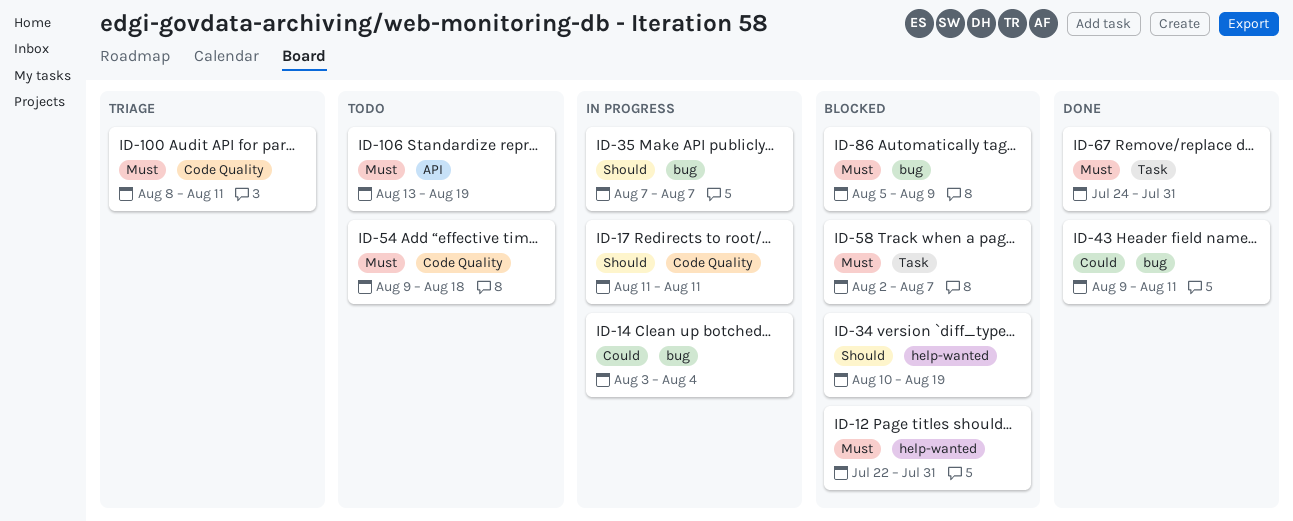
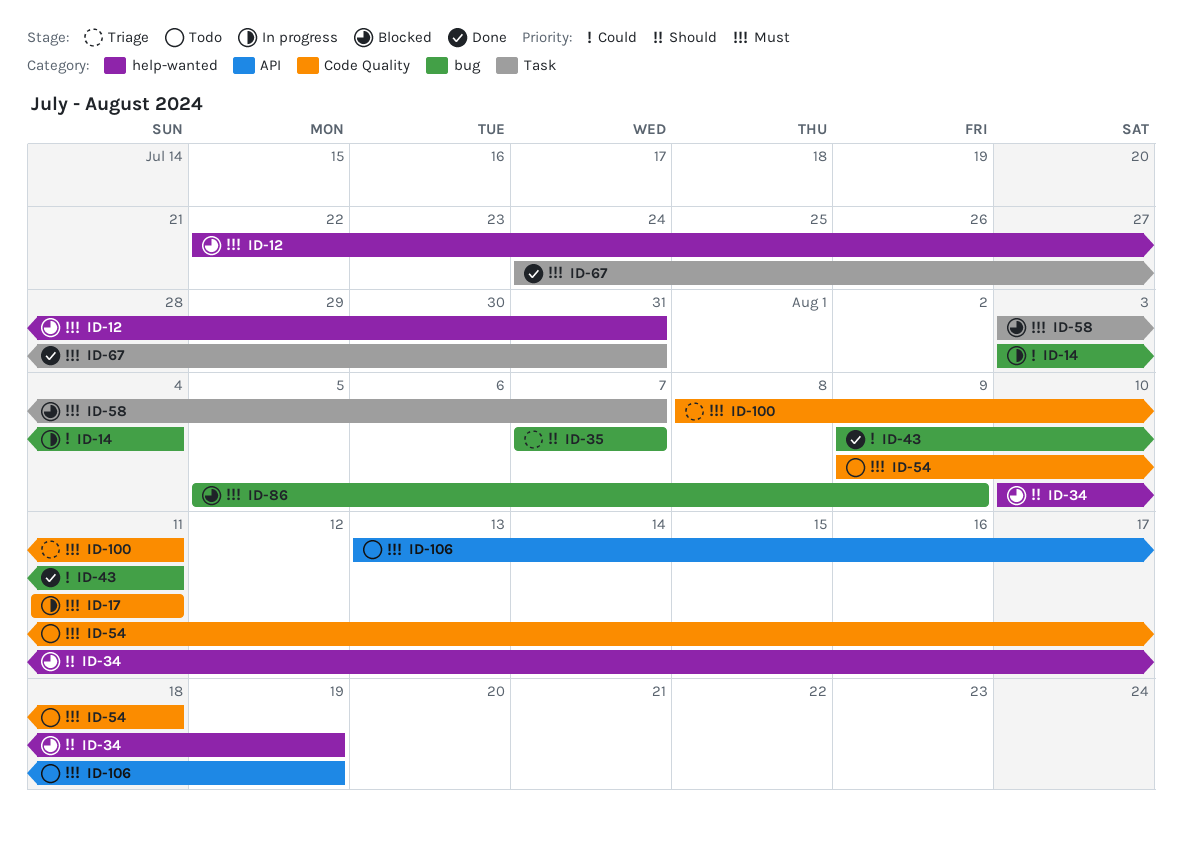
ID-17, priority: Should -> Must
ID-35, status: In progress -> Triage
ID-58, start: Aug 2 -> Aug 3

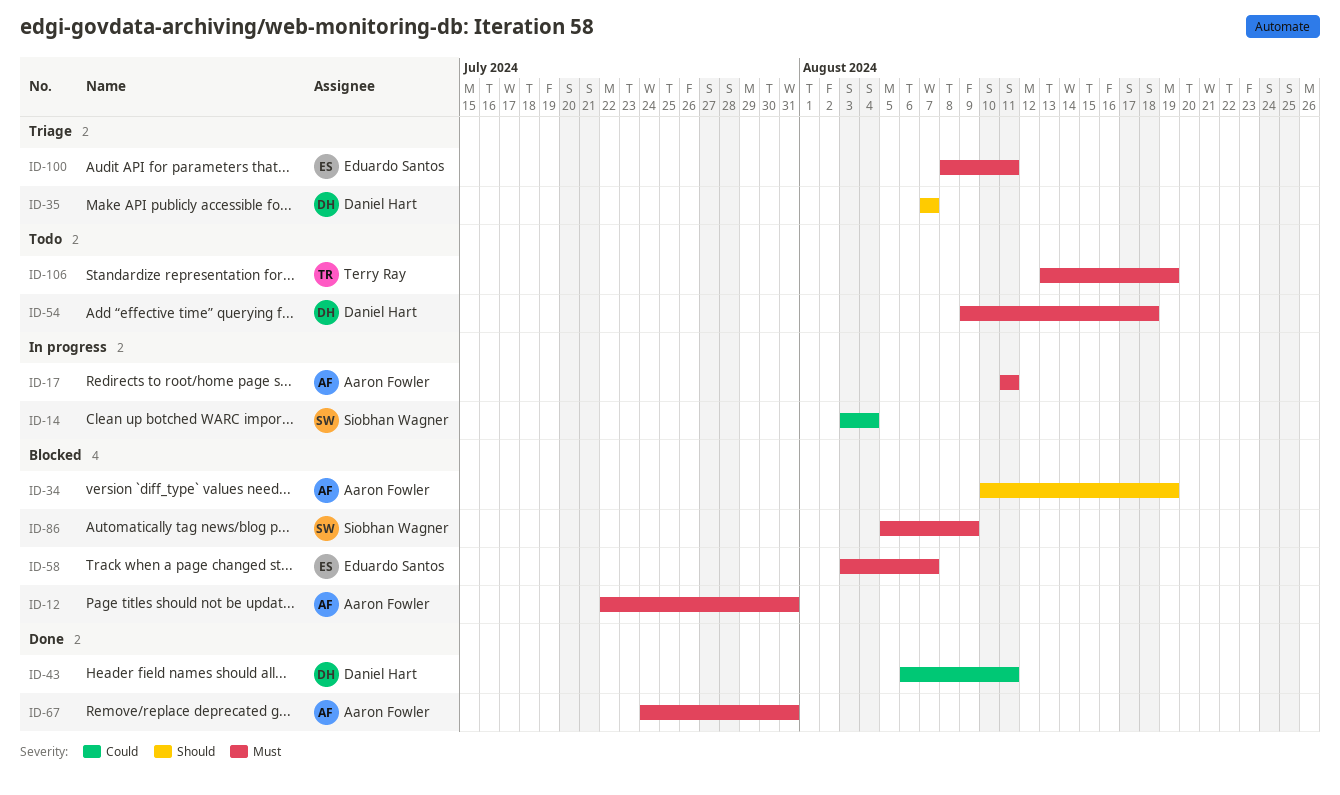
ID-43, start: Aug 9 -> Aug 6

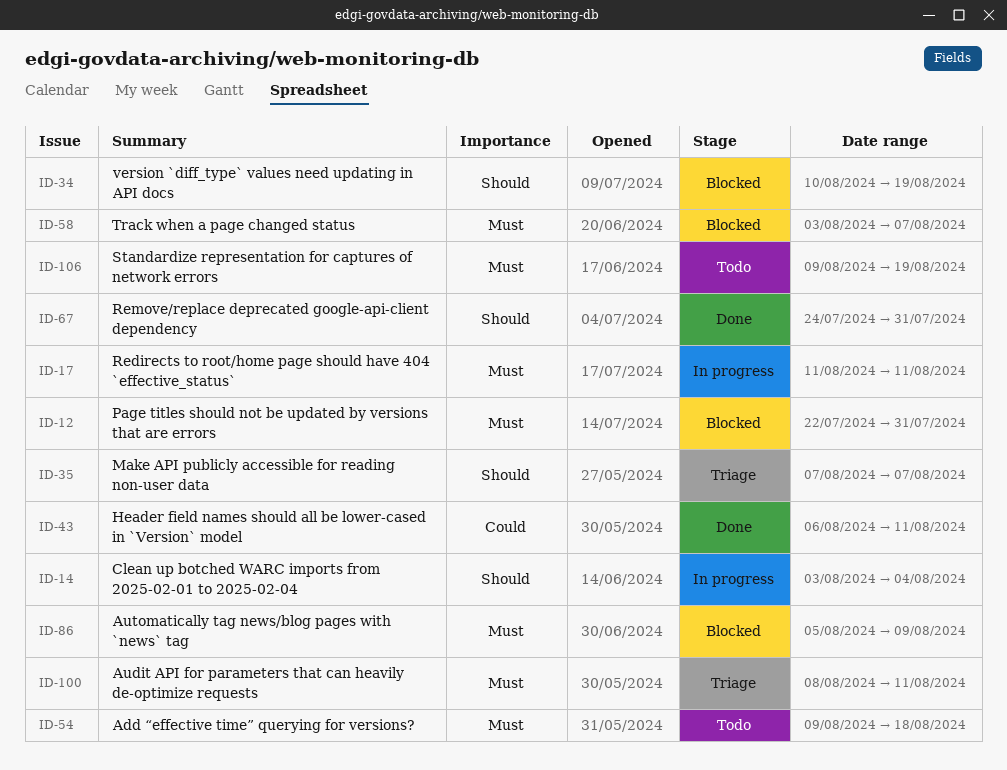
ID-14, priority: Could -> Should
ID-67, priority: Must -> Should
ID-106, start: Aug 13 -> Aug 9

